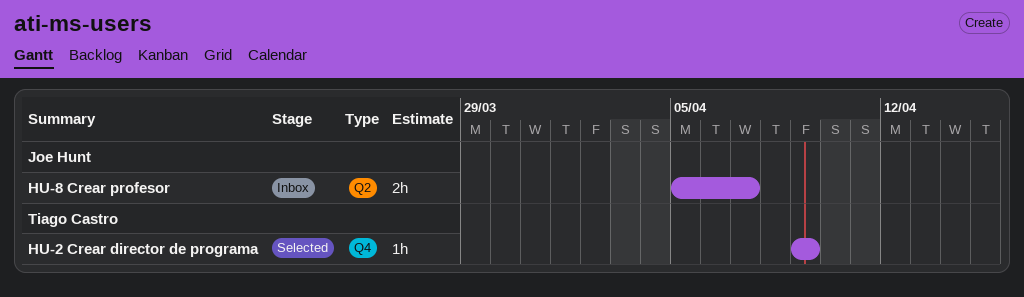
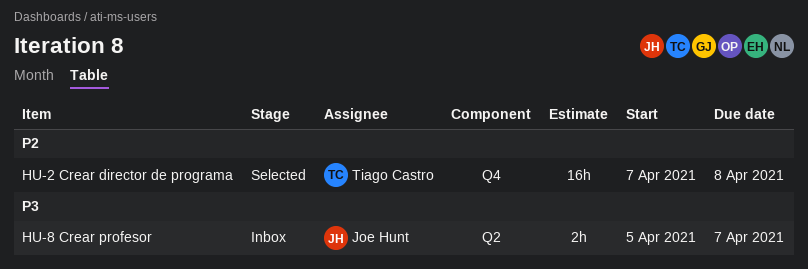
HU-2 Crear director de programa, estimate: 1h -> 16h
HU-2 Crear director de programa, start: Apr 9 -> Apr 7
HU-2 Crear director de programa, due: Apr 9 -> Apr 8

